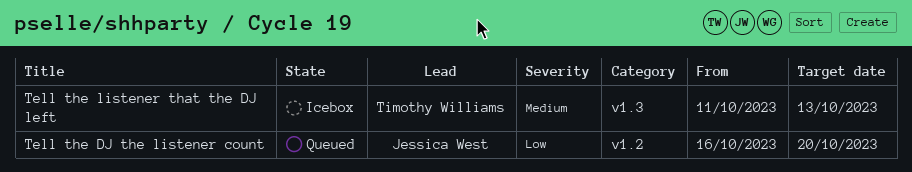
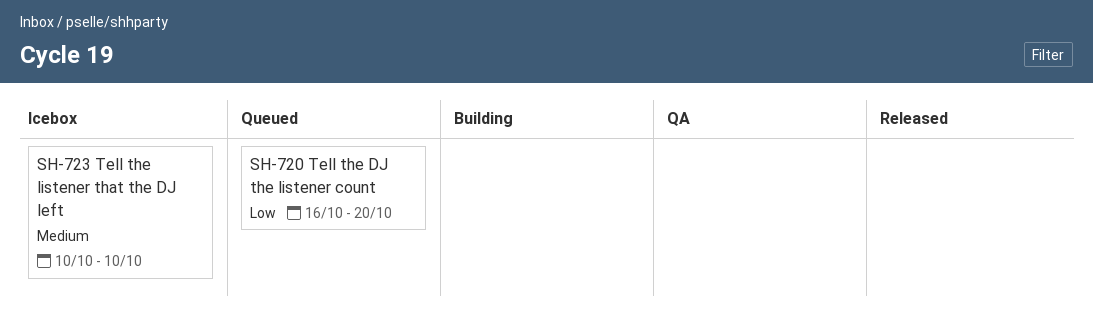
Tell the listener that the DJ left, start: Oct 11 -> Oct 10
Tell the listener that the DJ left, due: Oct 13 -> Oct 10

